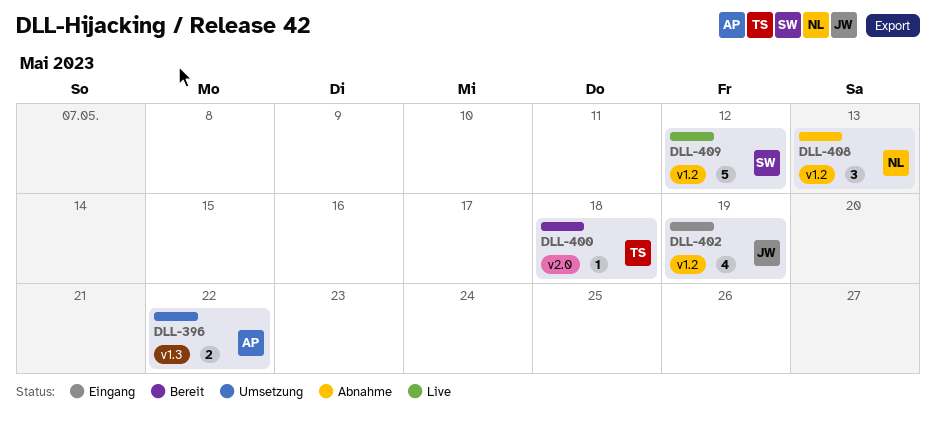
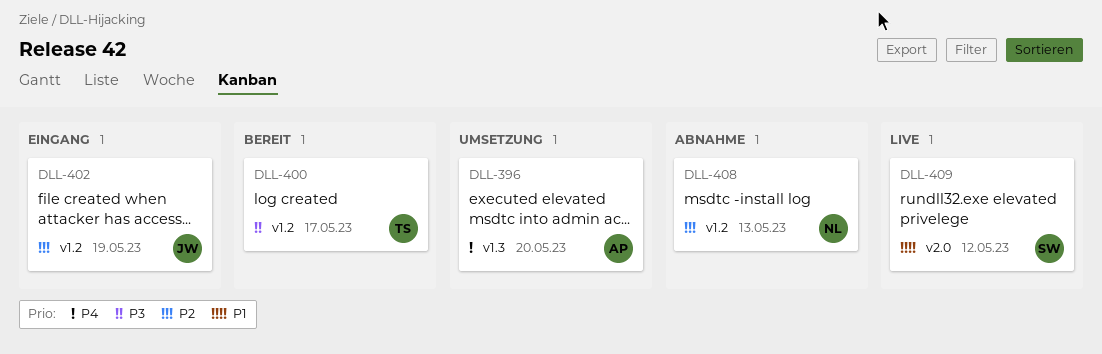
DLL-396, due: May 22 -> May 20
DLL-400, label: v2.0 -> v1.2
DLL-400, due: May 18 -> May 17
DLL-409, label: v1.2 -> v2.0

